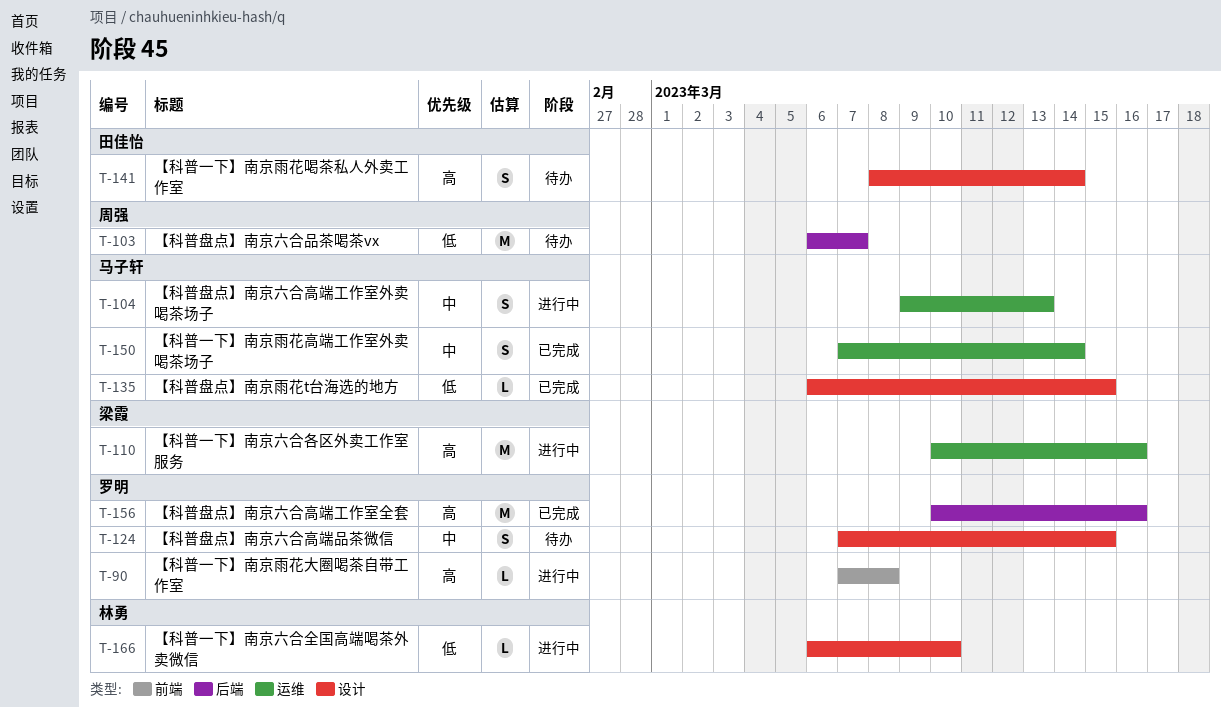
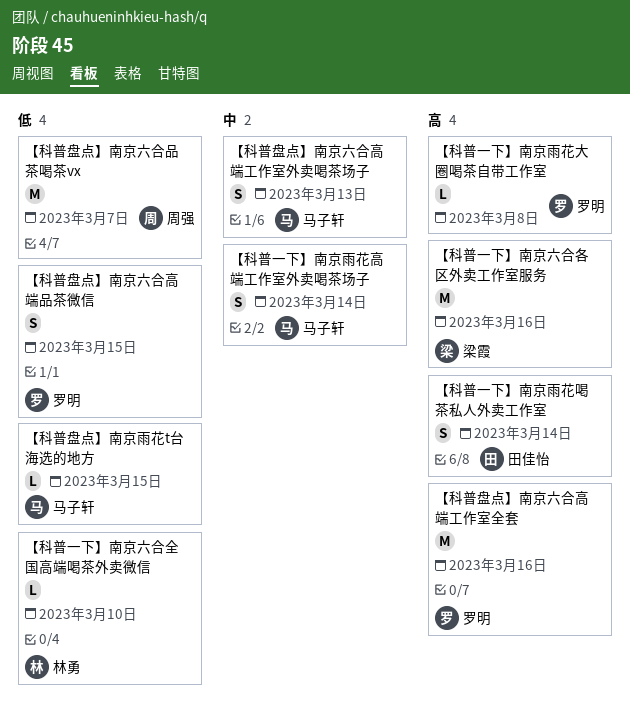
【科普盘点】南京六合高端品茶微信, priority: 中 -> 低

